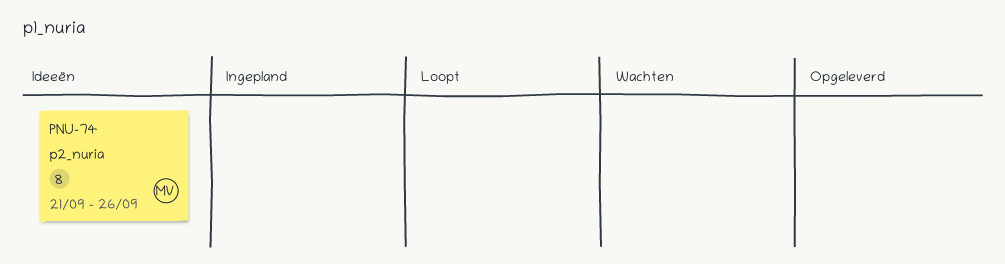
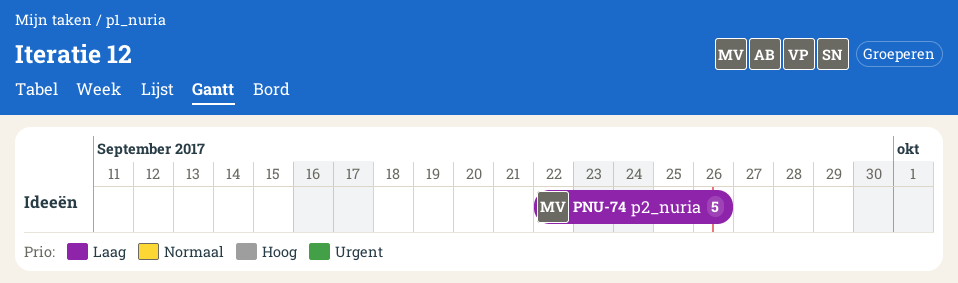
PNU-74, estimate: 8 -> 5
PNU-74, start: Sep 21 -> Sep 22

